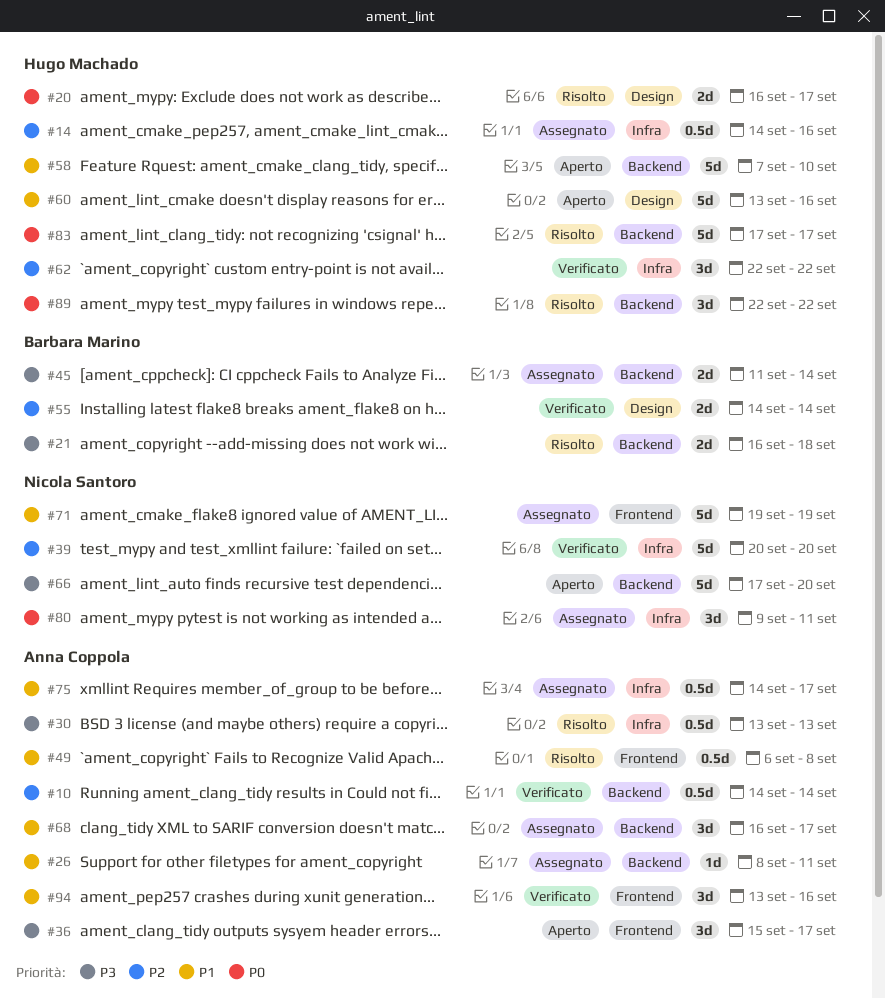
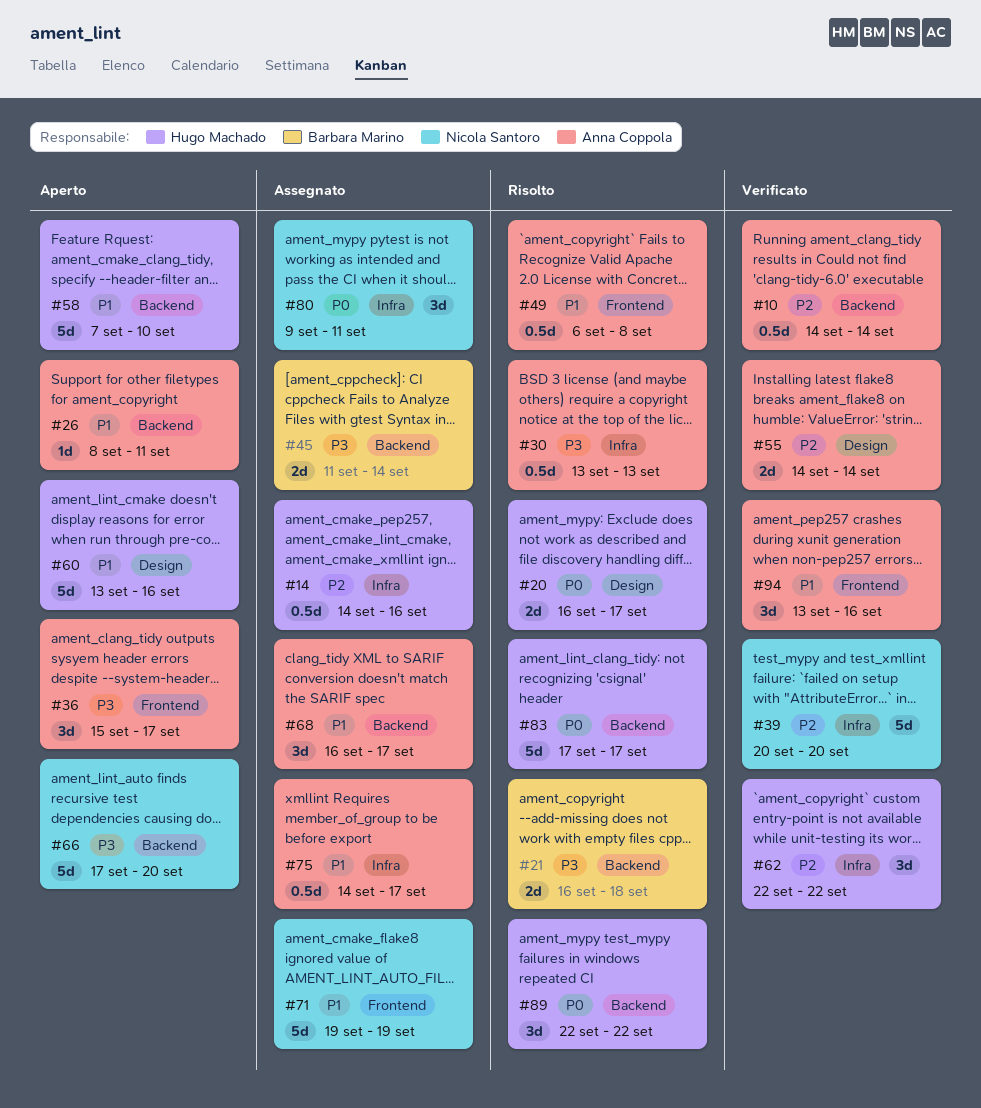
#26, status: Assegnato -> Aperto
#55, owner: Barbara Marino -> Anna Coppola

